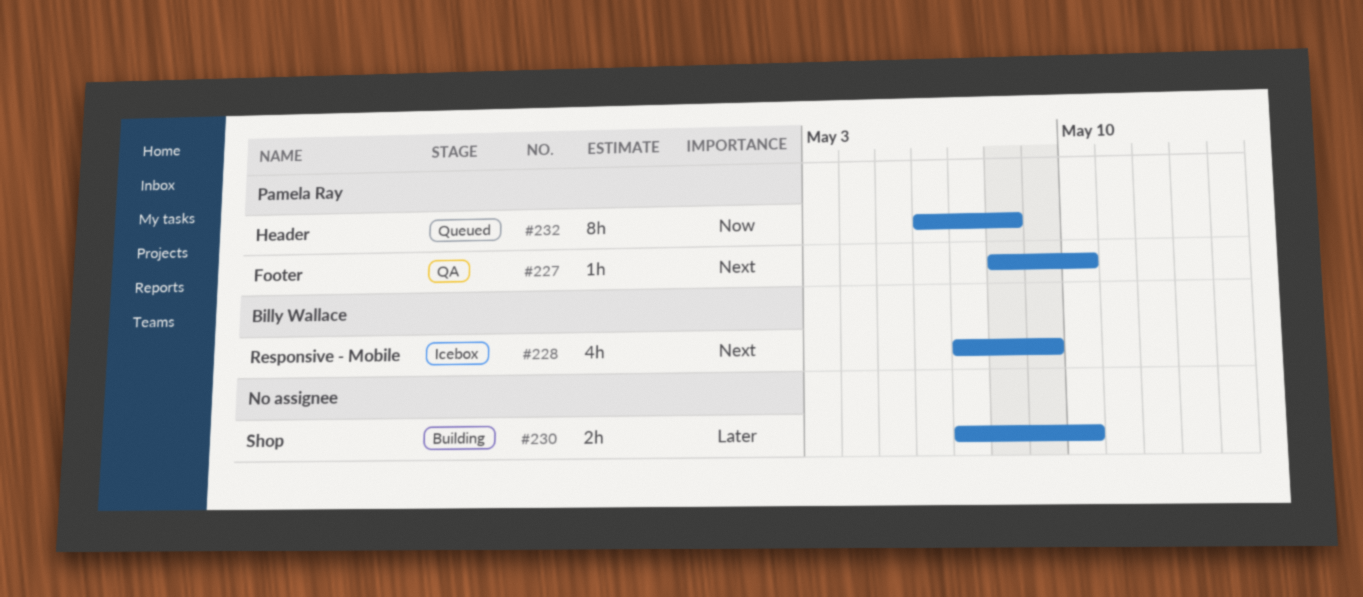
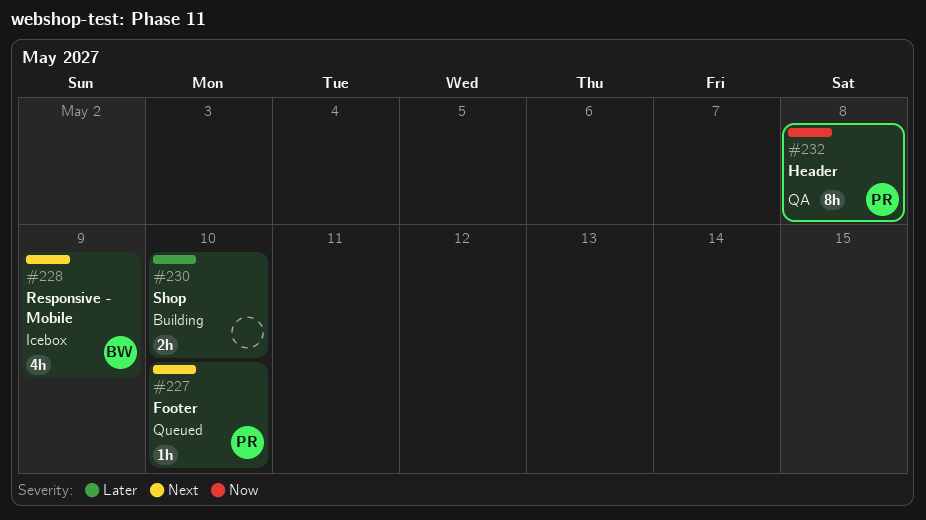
#227, status: QA -> Queued
#232, status: Queued -> QA

